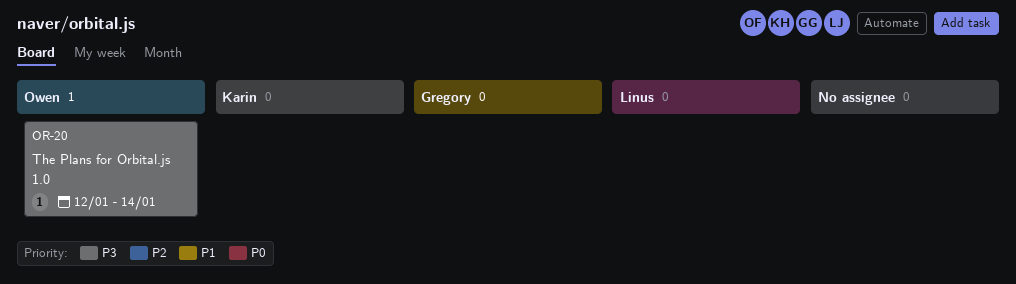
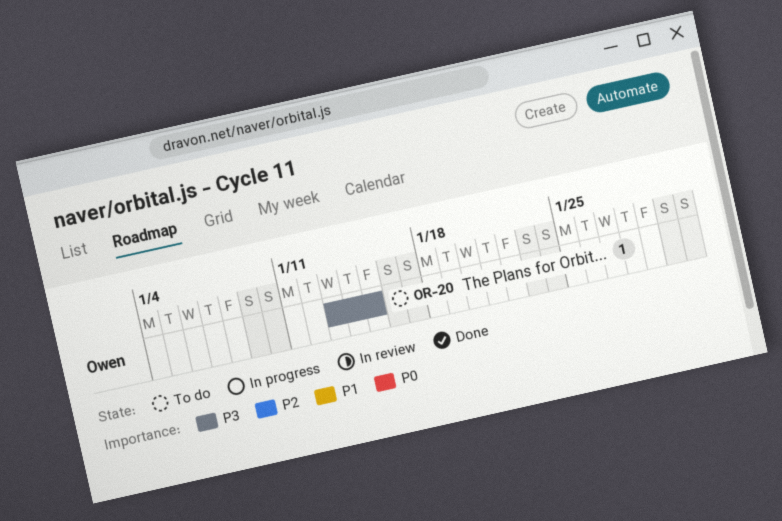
OR-20, start: Jan 12 -> Jan 13
OR-20, due: Jan 14 -> Jan 15

